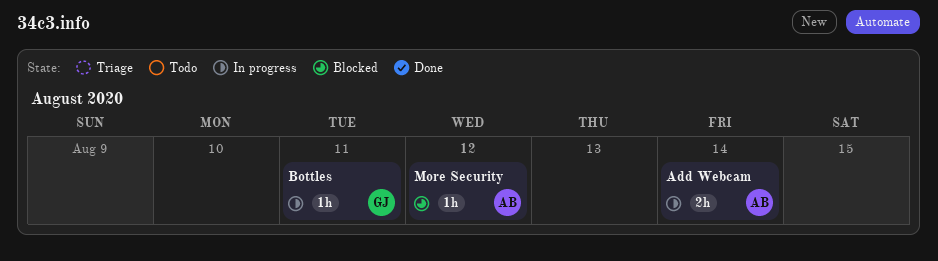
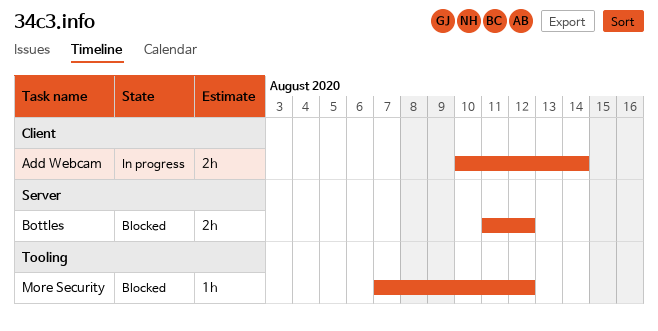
Bottles, status: In progress -> Blocked
Bottles, estimate: 1h -> 2h
Bottles, due: Aug 11 -> Aug 12

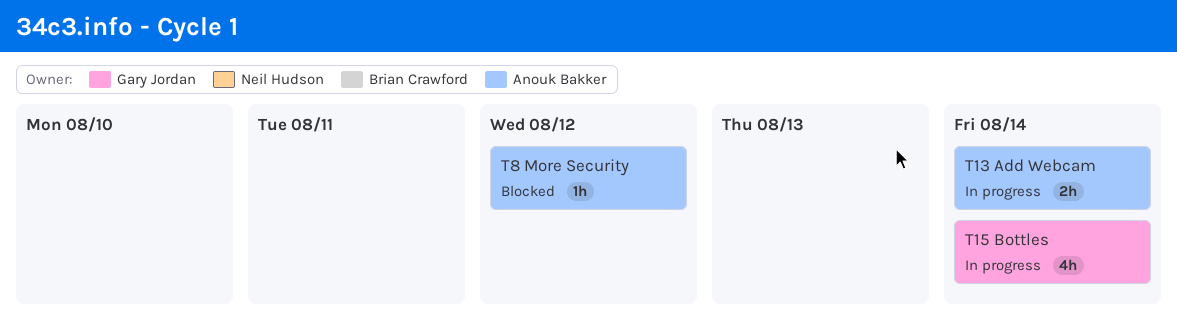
Bottles, status: Blocked -> In progress
Bottles, estimate: 2h -> 4h
Bottles, due: Aug 12 -> Aug 14

